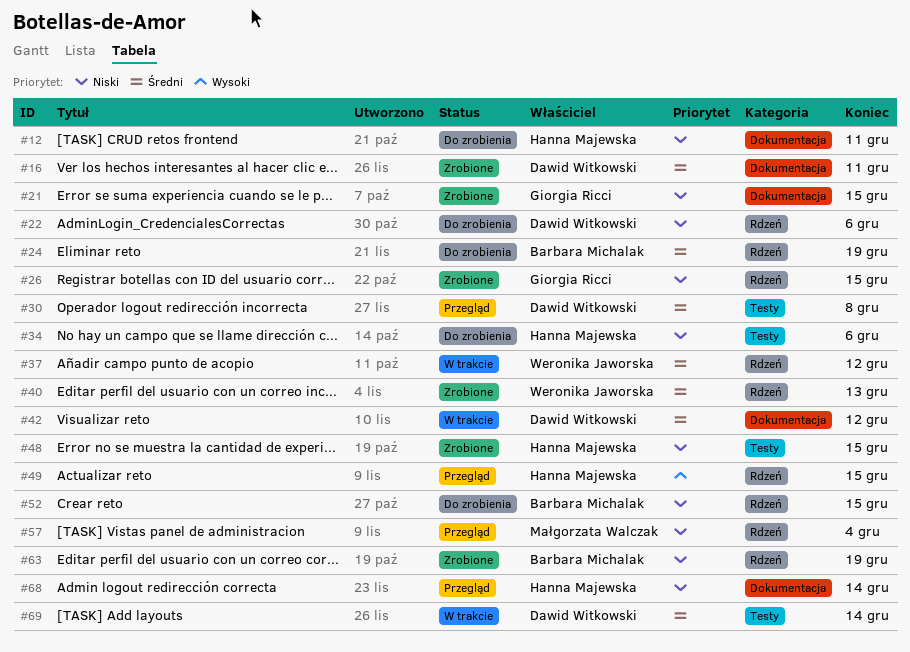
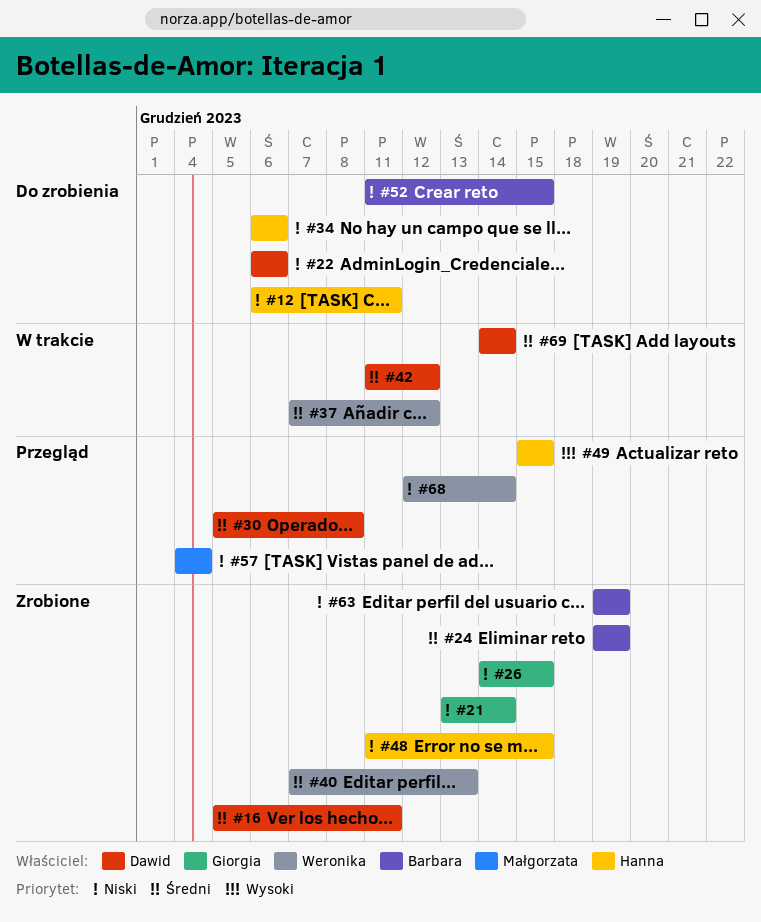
#21, due: Dec 15 -> Dec 14
#24, status: Do zrobienia -> Zrobione
#68, owner: Hanna Majewska -> Weronika Jaworska

